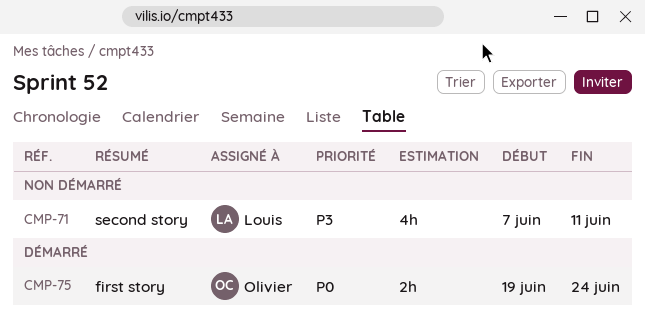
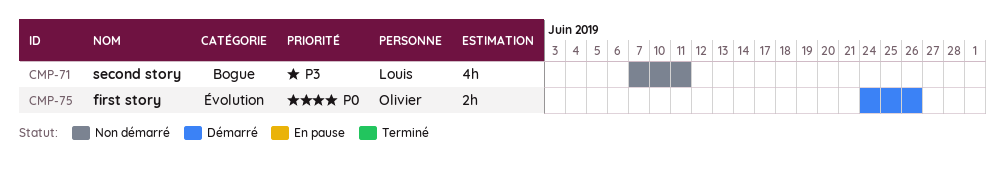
CMP-75, start: Jun 19 -> Jun 24
CMP-75, due: Jun 24 -> Jun 26

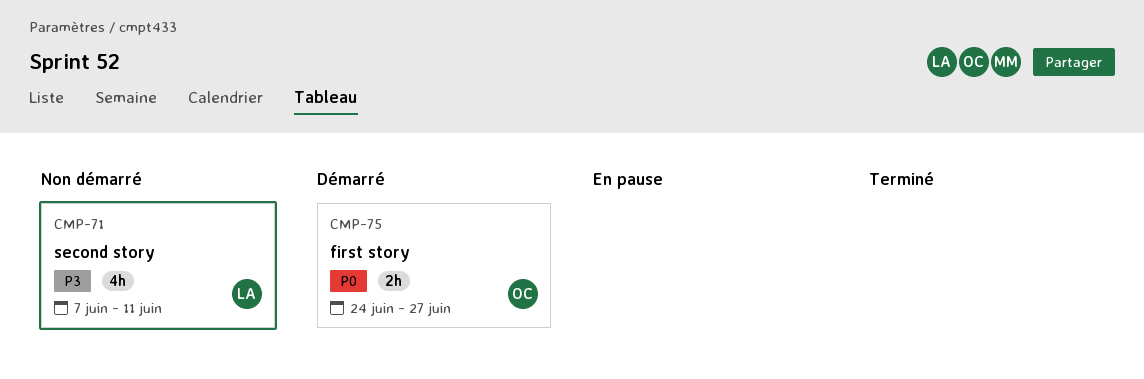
CMP-75, due: Jun 26 -> Jun 27

